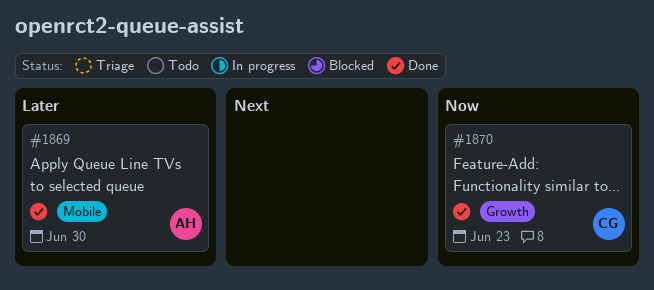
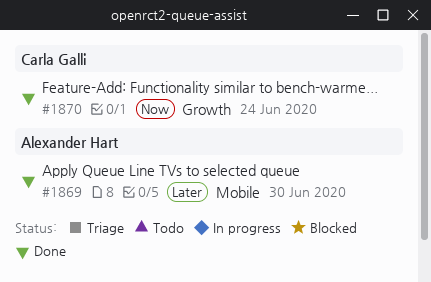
#1870, due: Jun 23 -> Jun 24

